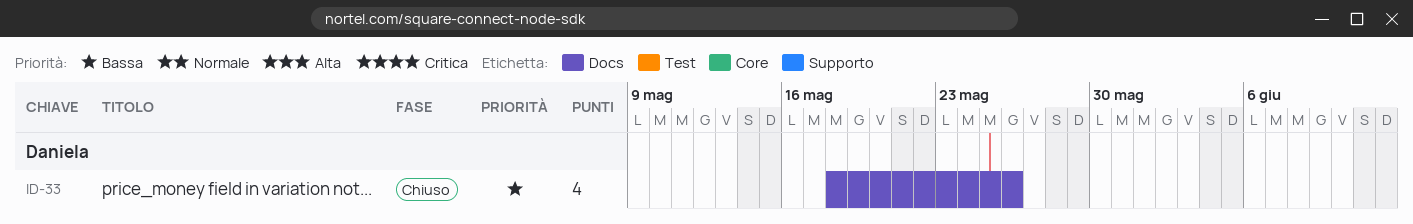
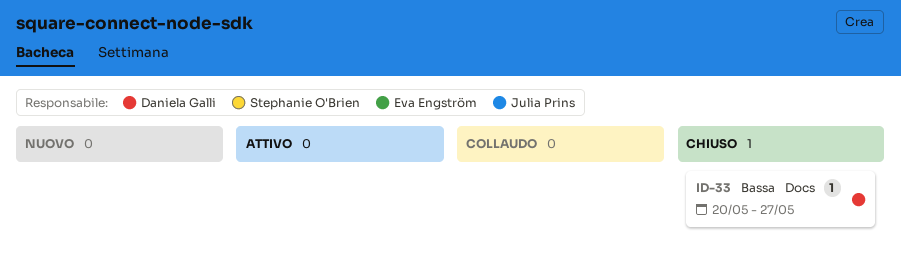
ID-33, estimate: 4 -> 1
ID-33, start: May 18 -> May 20
ID-33, due: May 26 -> May 27

